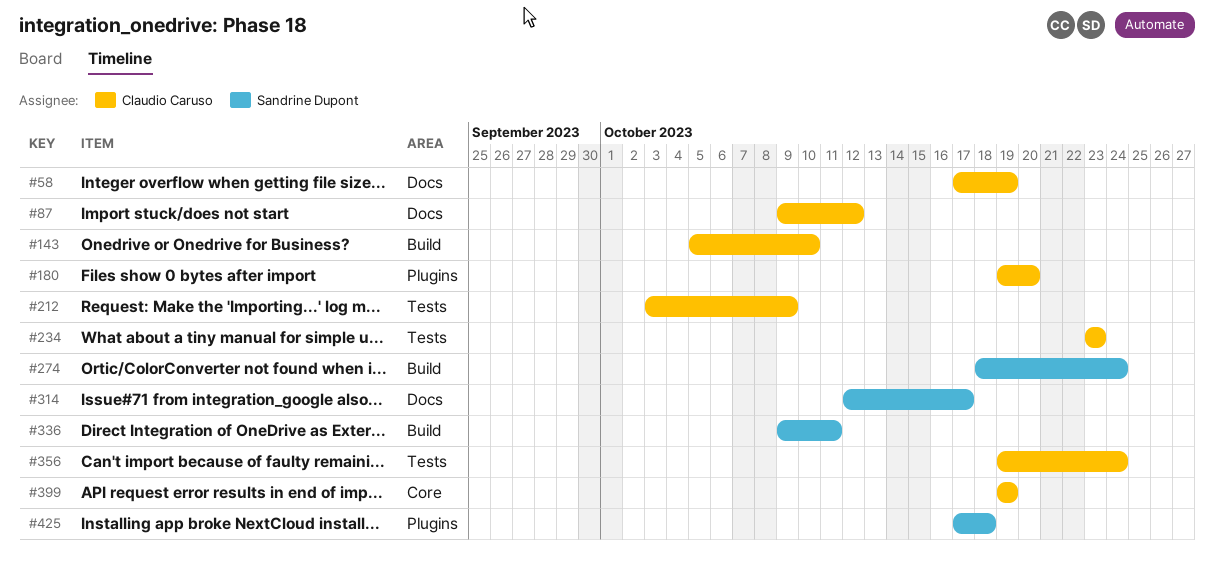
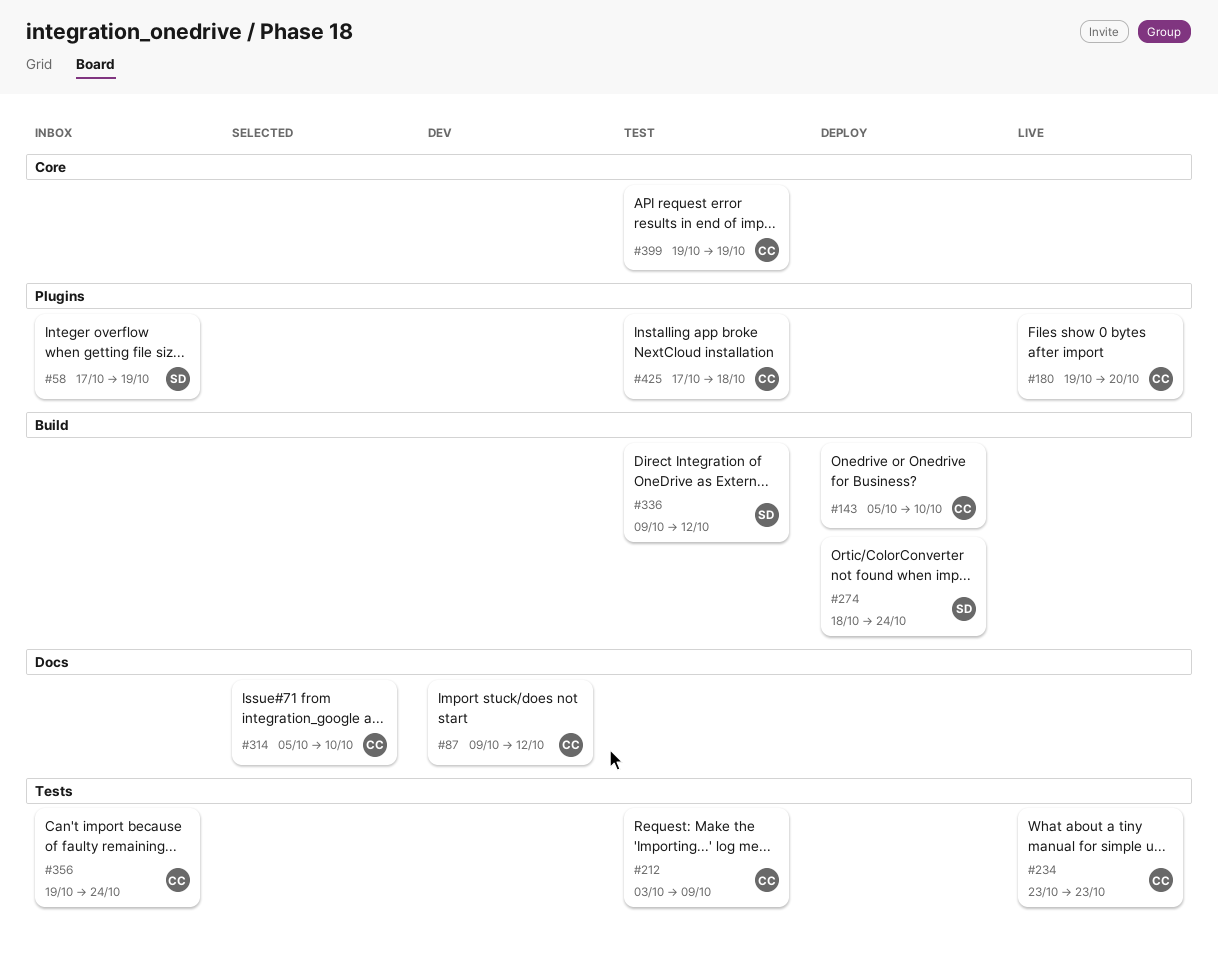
#58, owner: Claudio Caruso -> Sandrine Dupont
#58, label: Docs -> Plugins
#314, owner: Sandrine Dupont -> Claudio Caruso
#314, start: Oct 12 -> Oct 5
#314, due: Oct 17 -> Oct 10
#336, due: Oct 11 -> Oct 12
#425, owner: Sandrine Dupont -> Claudio Caruso

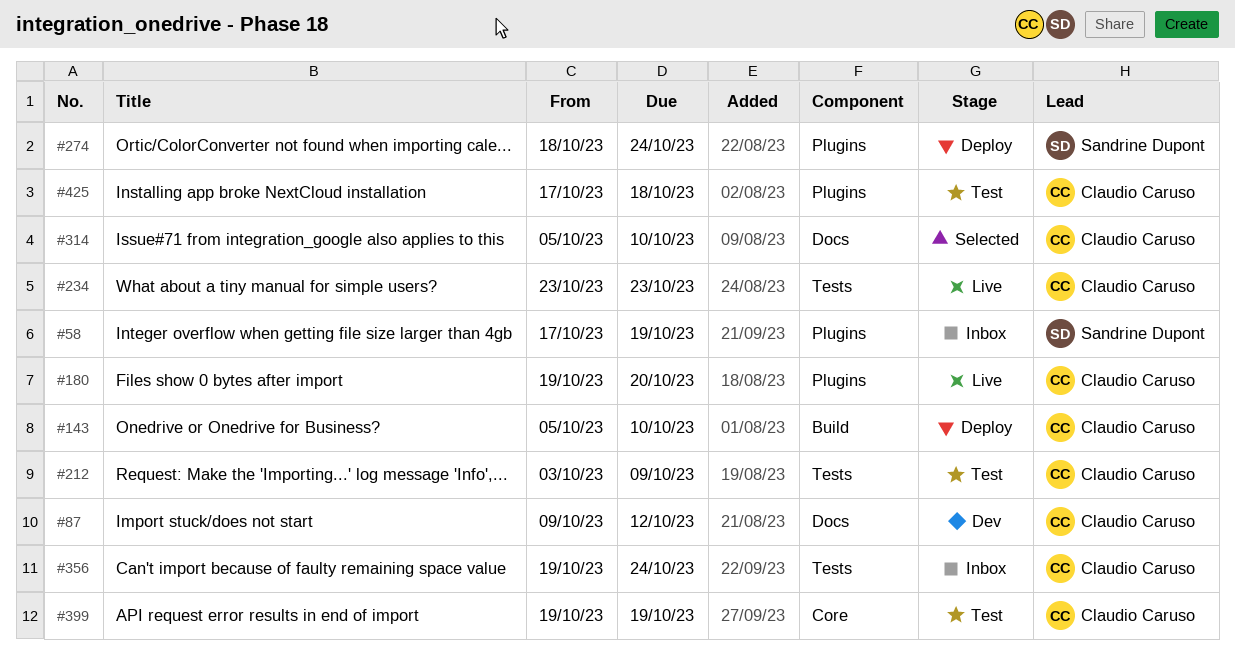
#274, label: Build -> Plugins
#336: present -> none

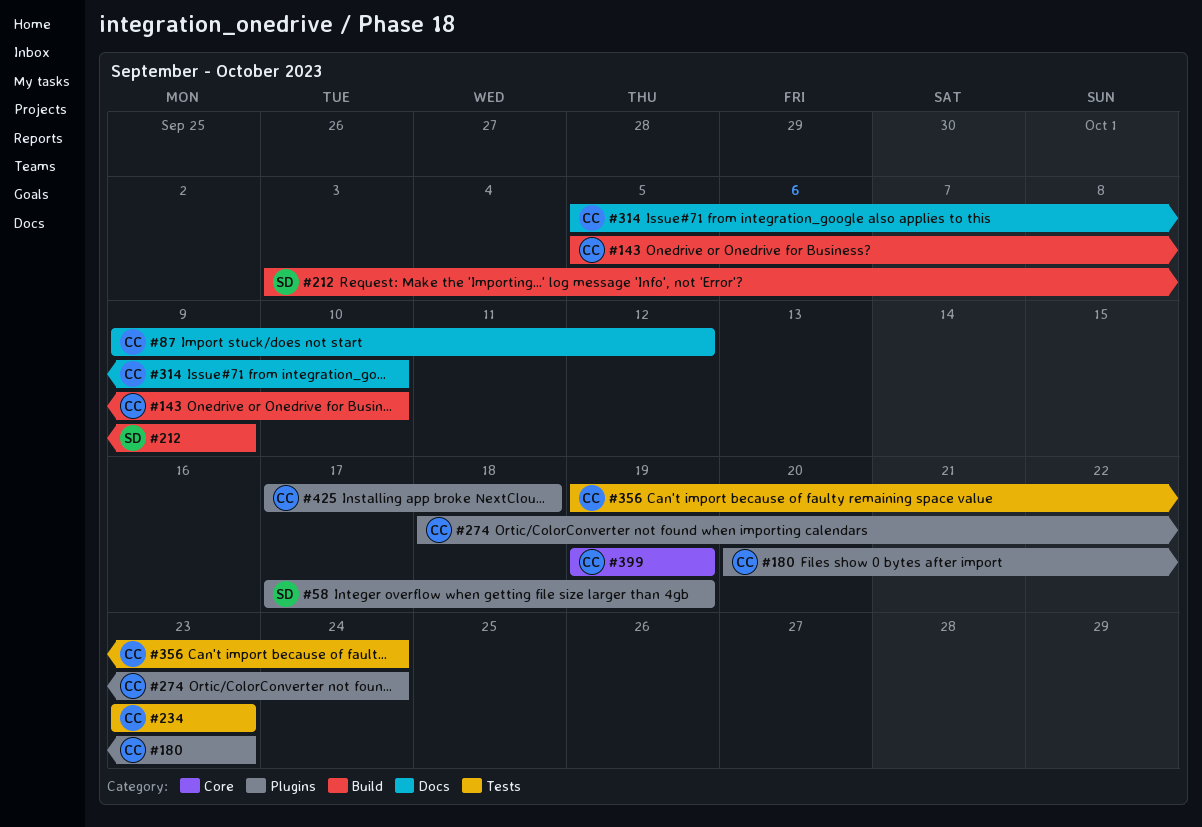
#180, start: Oct 19 -> Oct 20
#180, due: Oct 20 -> Oct 23
#212, owner: Claudio Caruso -> Sandrine Dupont
#212, label: Tests -> Build
#274, owner: Sandrine Dupont -> Claudio Caruso

